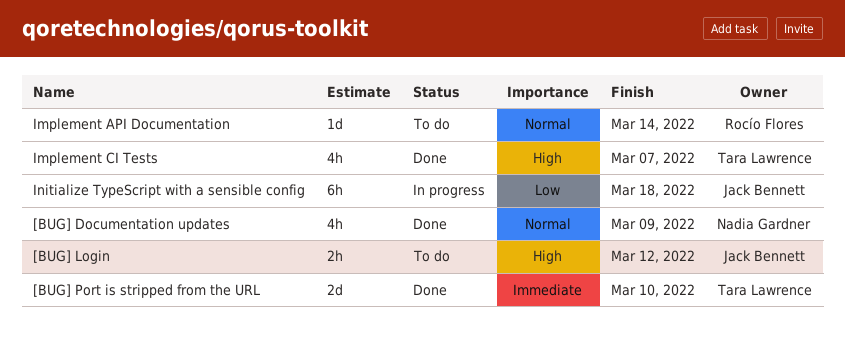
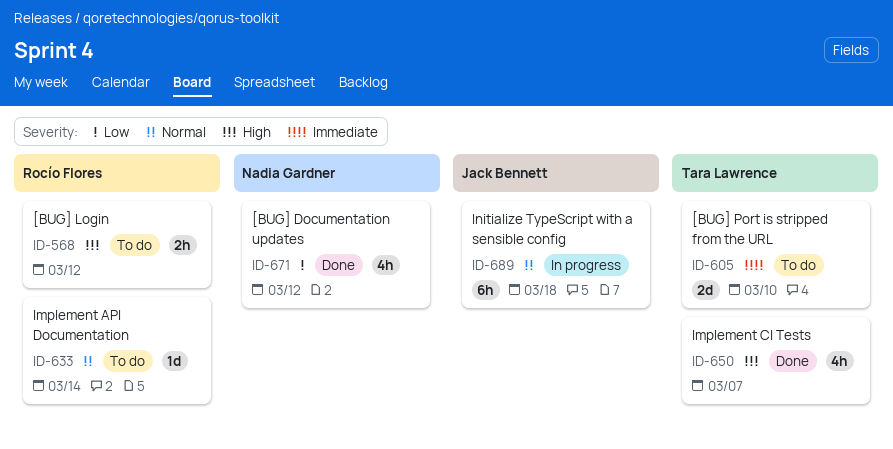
[BUG] Documentation updates, priority: Normal -> Low
[BUG] Documentation updates, due: Mar 9 -> Mar 12
[BUG] Login, owner: Jack Bennett -> Rocío Flores
[BUG] Port is stripped from the URL, status: Done -> To do
Initialize TypeScript with a sensible config, priority: Low -> Normal

